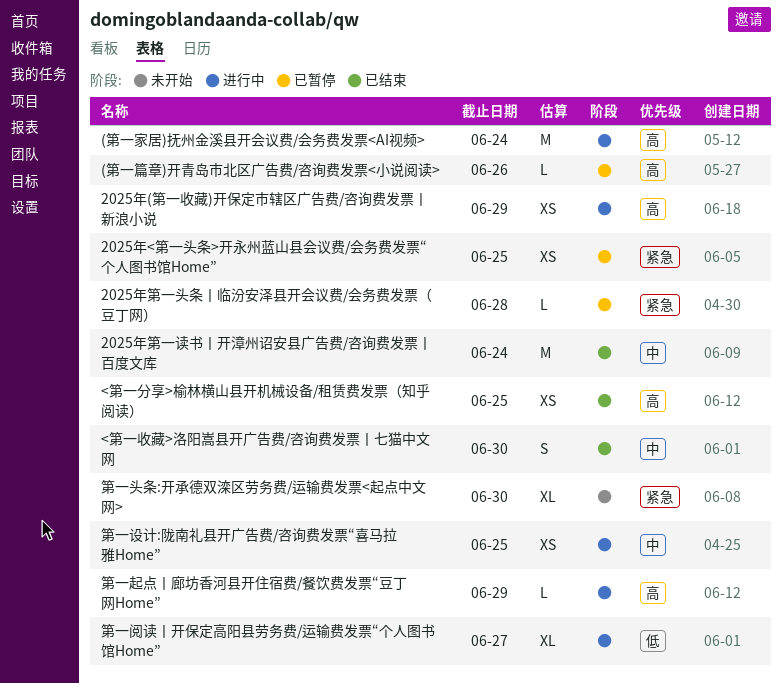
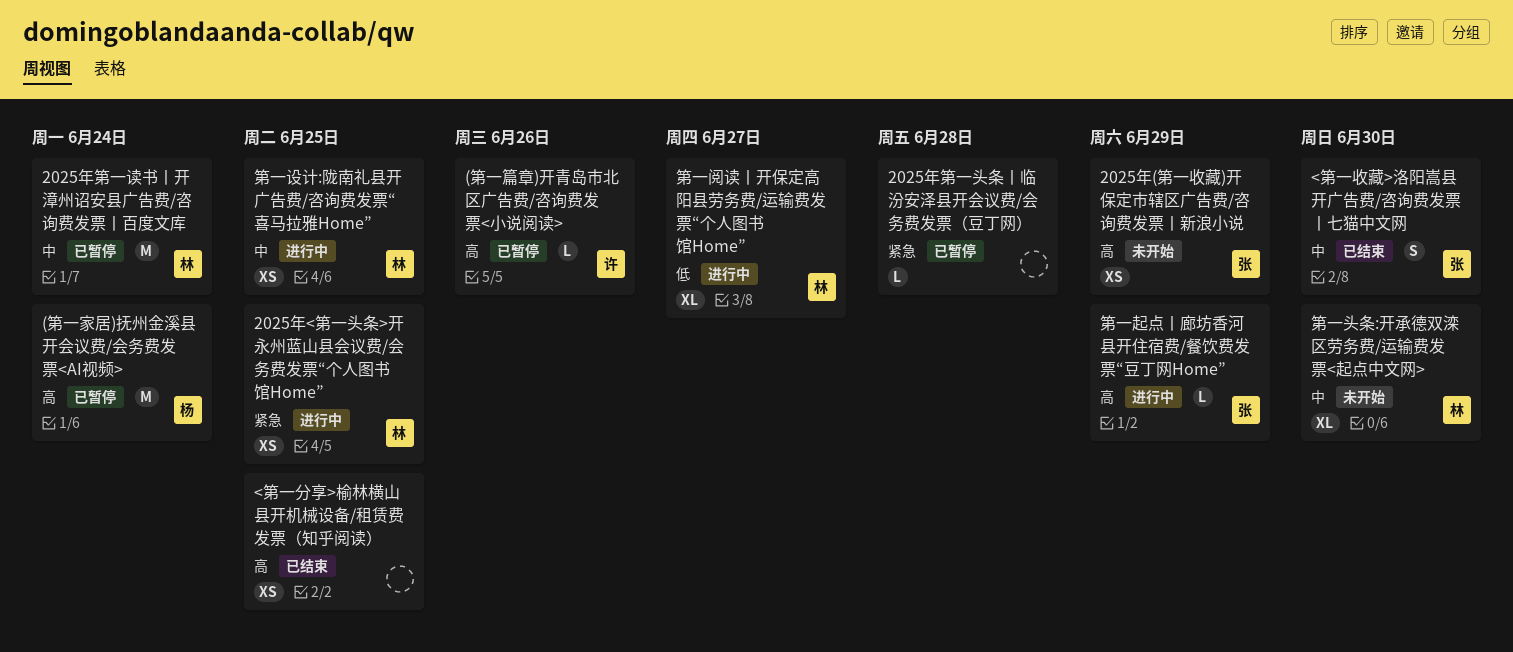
(第一家居)抚州金溪县开会议费/会务费发票<AI视频>, status: 进行中 -> 已暂停
2025年(第一收藏)开保定市辖区广告费/咨询费发票丨新浪小说, status: 进行中 -> 未开始
2025年<第一头条>开永州蓝山县会议费/会务费发票“个人图书馆Home”, status: 已暂停 -> 进行中
2025年第一读书丨开漳州诏安县广告费/咨询费发票丨百度文库, status: 已结束 -> 已暂停
第一头条:开承德双滦区劳务费/运输费发票<起点中文网>, priority: 紧急 -> 中

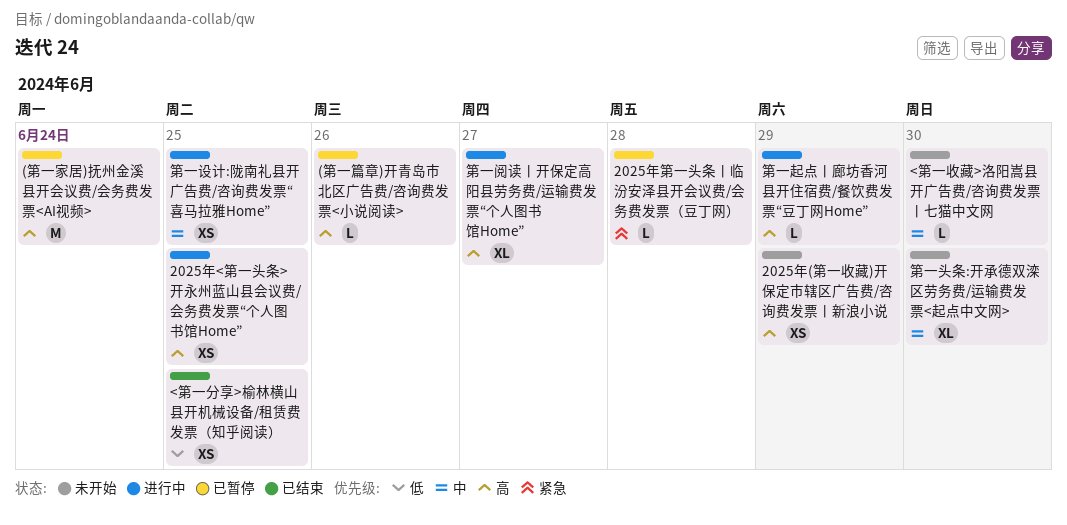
2025年<第一头条>开永州蓝山县会议费/会务费发票“个人图书馆Home”, priority: 紧急 -> 高
2025年第一读书丨开漳州诏安县广告费/咨询费发票丨百度文库: present -> none
<第一分享>榆林横山县开机械设备/租赁费发票（知乎阅读）, priority: 高 -> 低
<第一收藏>洛阳嵩县开广告费/咨询费发票丨七猫中文网, status: 已结束 -> 未开始
<第一收藏>洛阳嵩县开广告费/咨询费发票丨七猫中文网, estimate: S -> L
第一阅读丨开保定高阳县劳务费/运输费发票“个人图书馆Home”, priority: 低 -> 高

